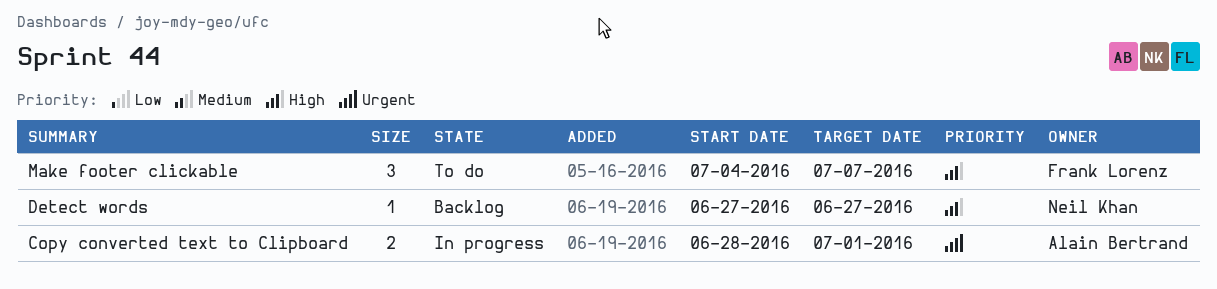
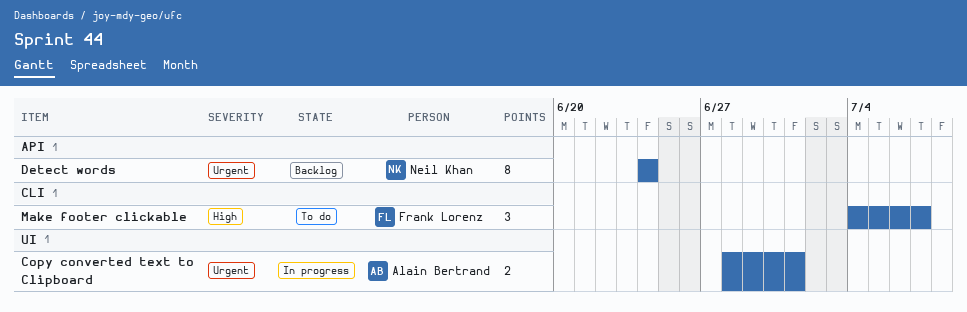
Detect words, priority: High -> Urgent
Detect words, estimate: 1 -> 8
Detect words, start: Jun 27 -> Jun 24
Detect words, due: Jun 27 -> Jun 24

